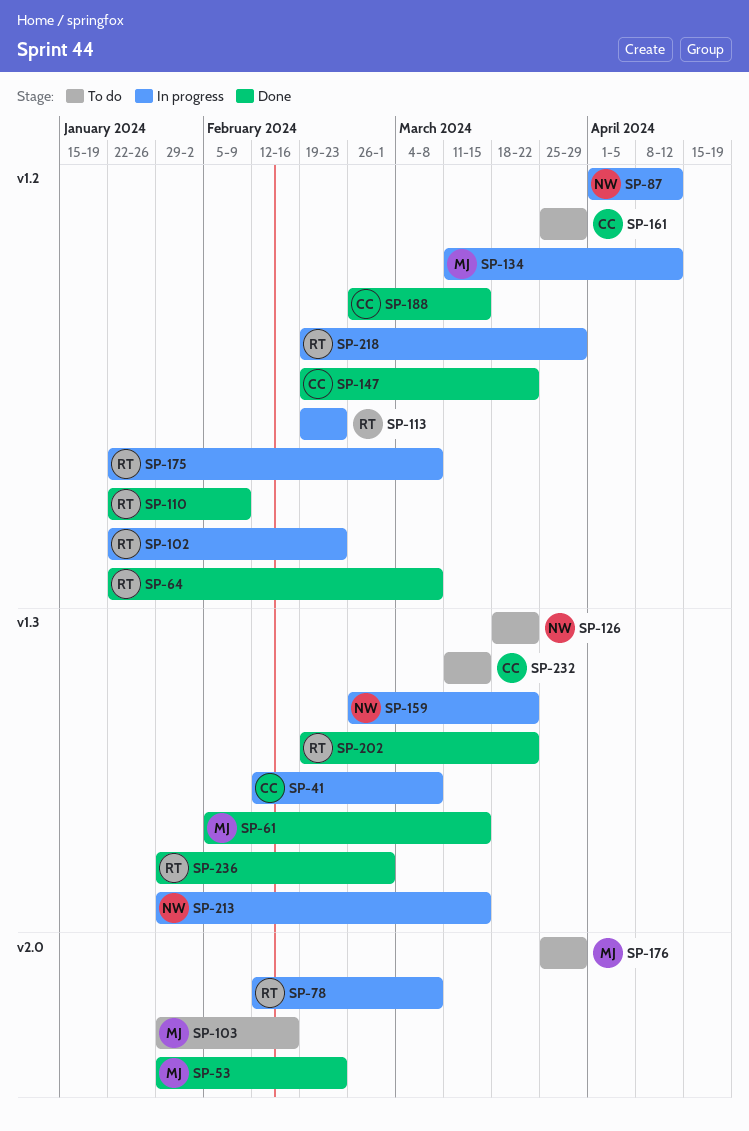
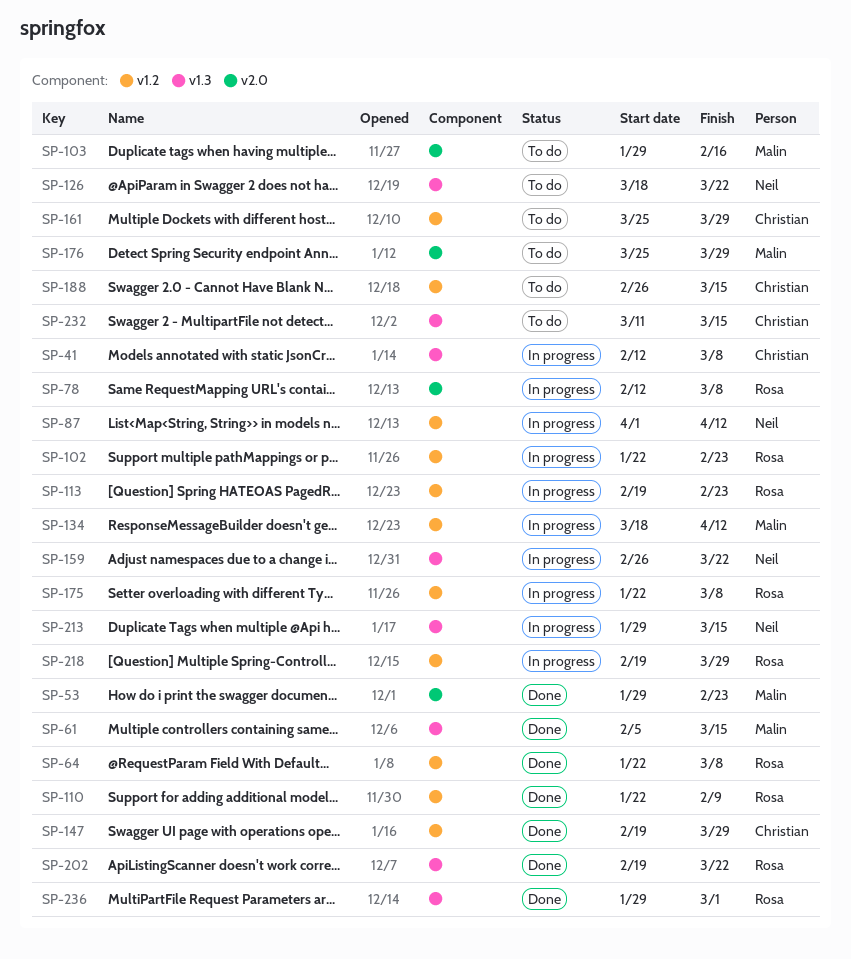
SP-134, start: Mar 11 -> Mar 18
SP-147, due: Mar 22 -> Mar 29
SP-188, status: Done -> To do

